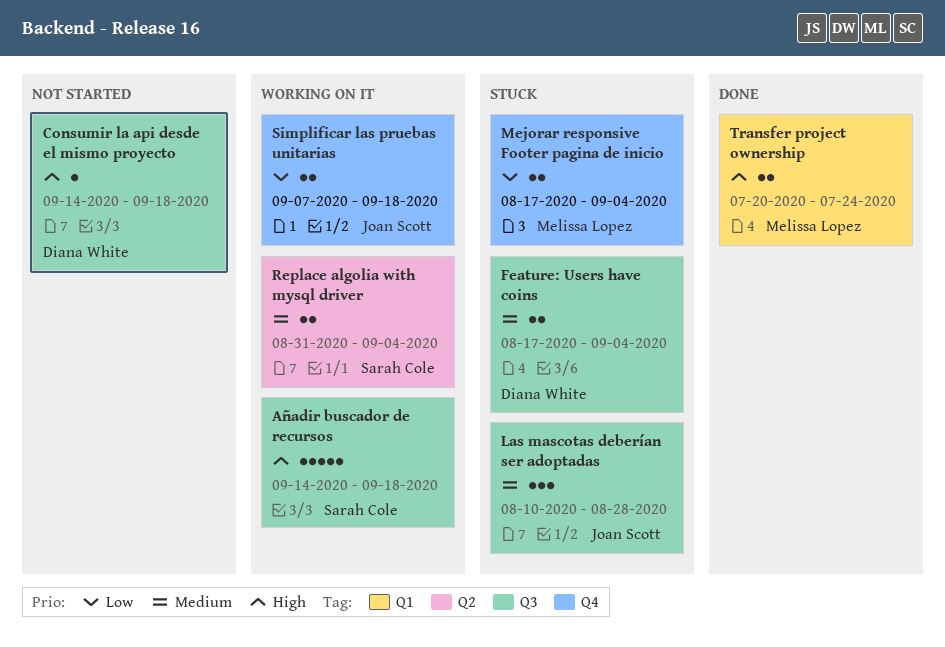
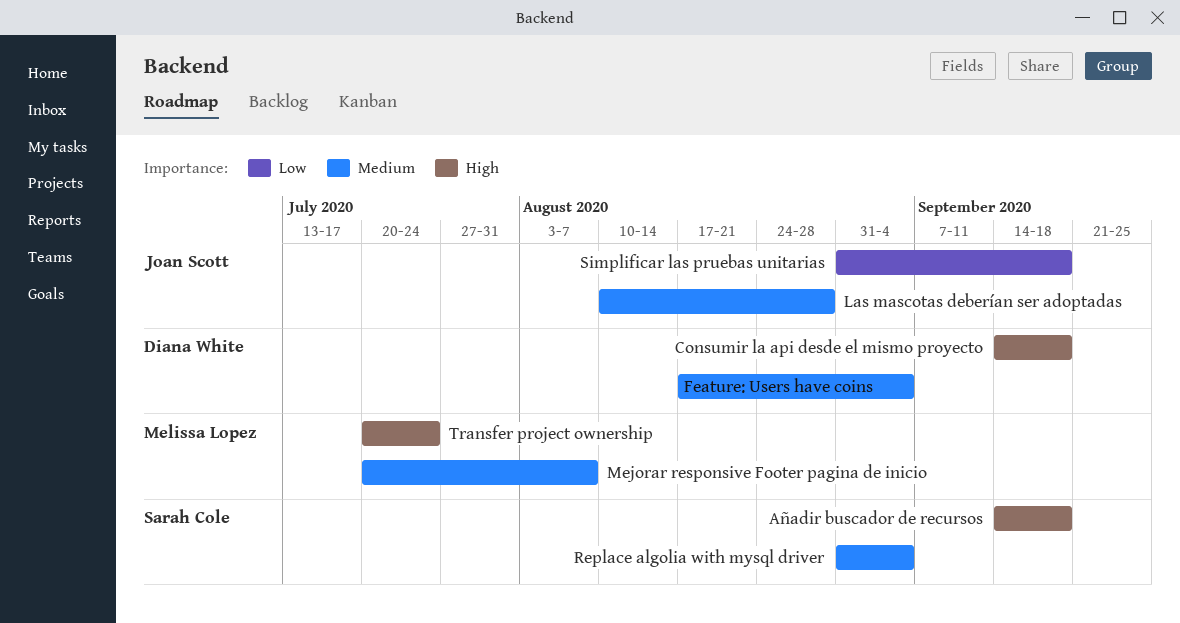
Mejorar responsive Footer pagina de inicio, priority: Low -> Medium
Mejorar responsive Footer pagina de inicio, start: Aug 17 -> Jul 20
Mejorar responsive Footer pagina de inicio, due: Sep 4 -> Aug 7
Simplificar las pruebas unitarias, start: Sep 7 -> Aug 31

